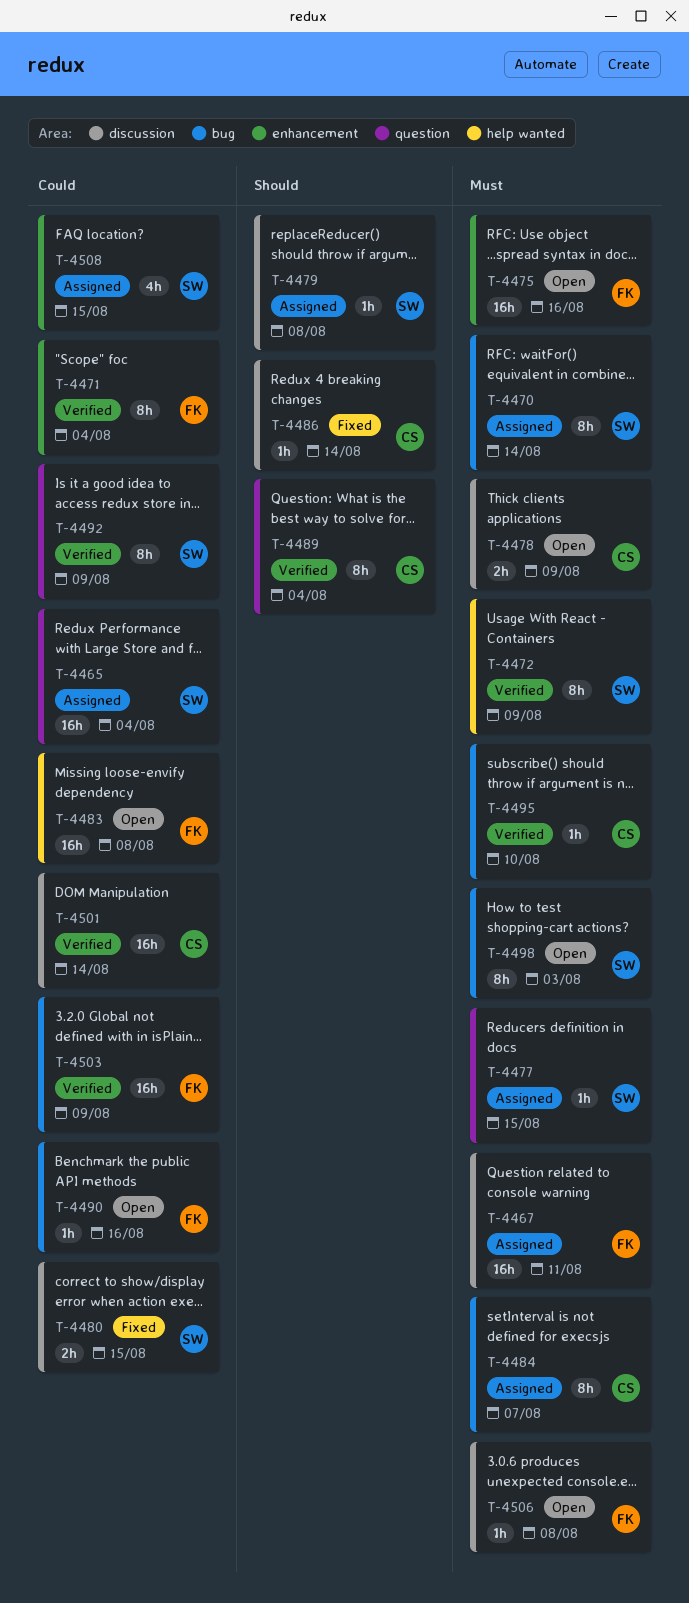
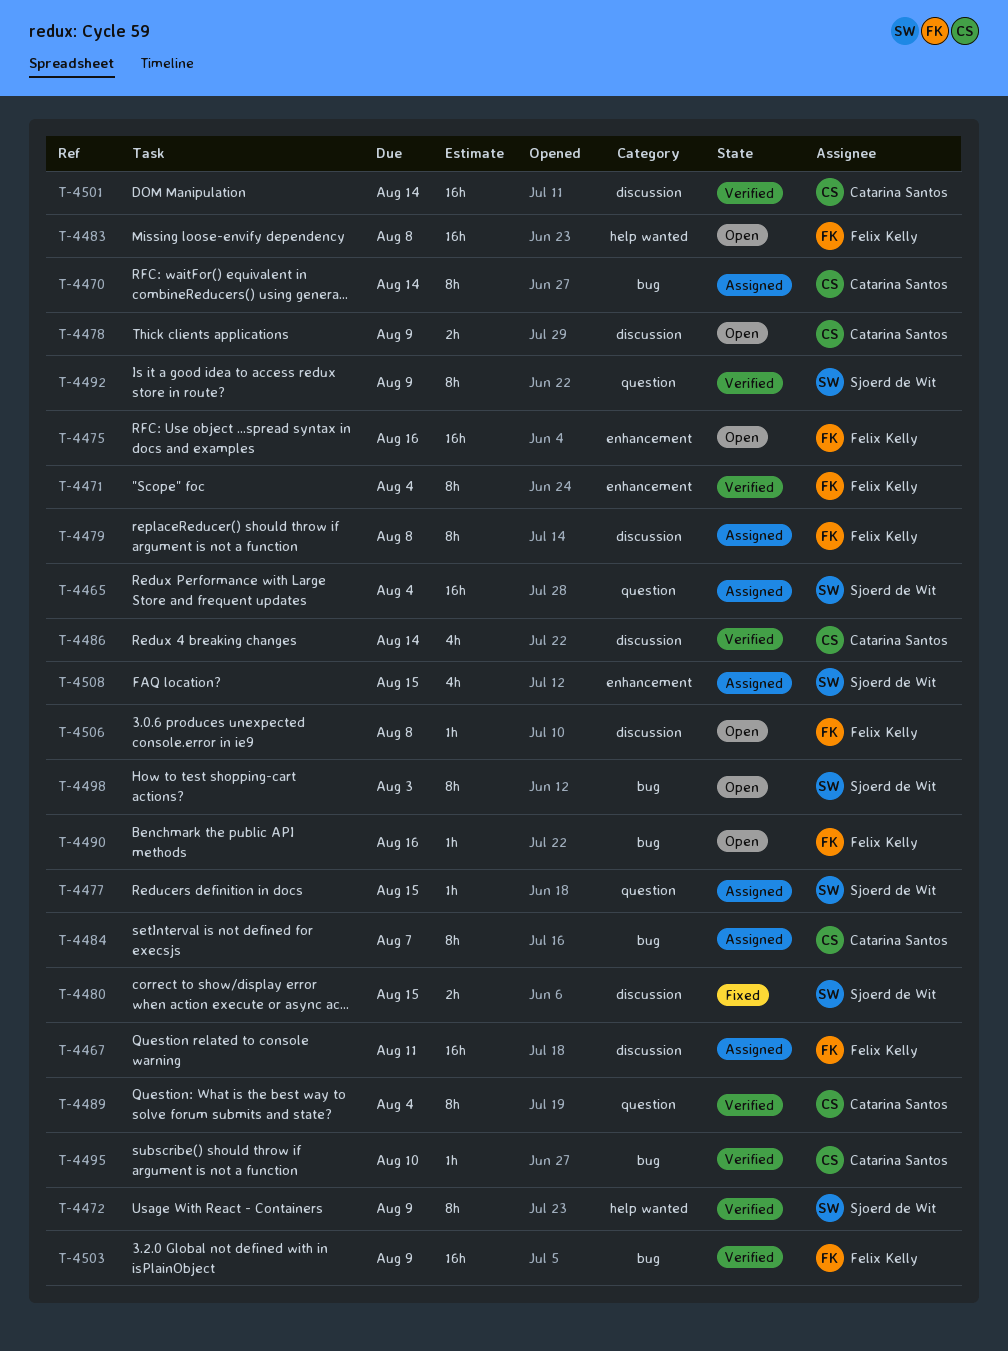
T-4470, owner: Sjoerd de Wit -> Catarina Santos
T-4479, owner: Sjoerd de Wit -> Felix Kelly
T-4479, estimate: 1h -> 8h
T-4486, status: Fixed -> Verified
T-4486, estimate: 1h -> 4h

